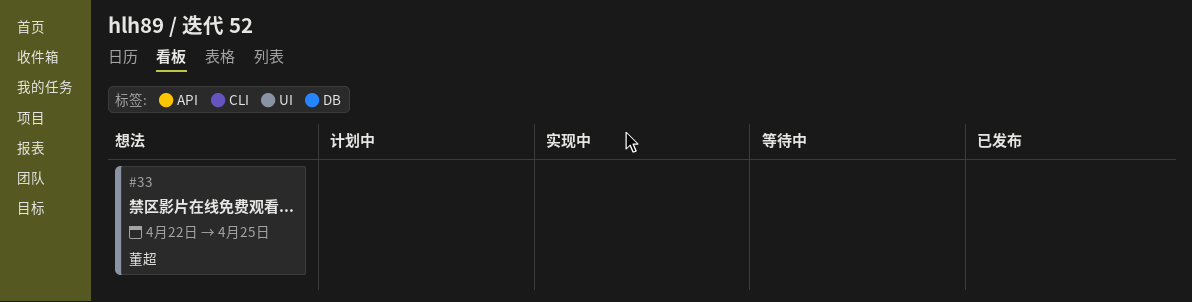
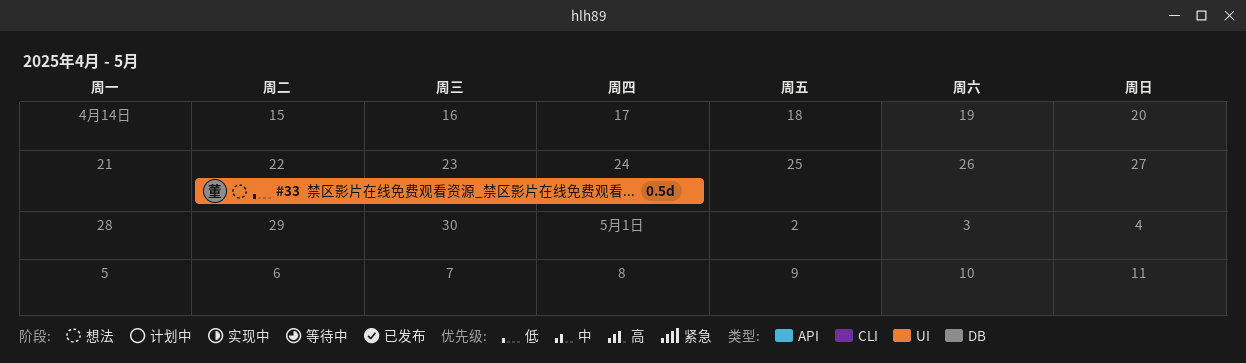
#33, due: Apr 25 -> Apr 24

